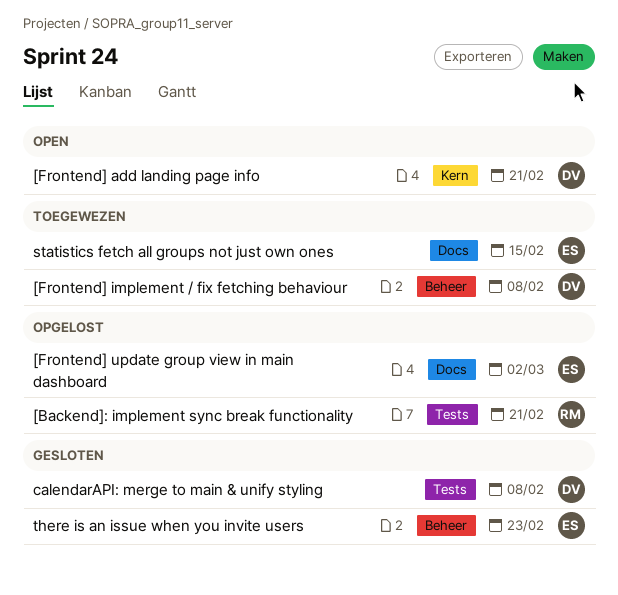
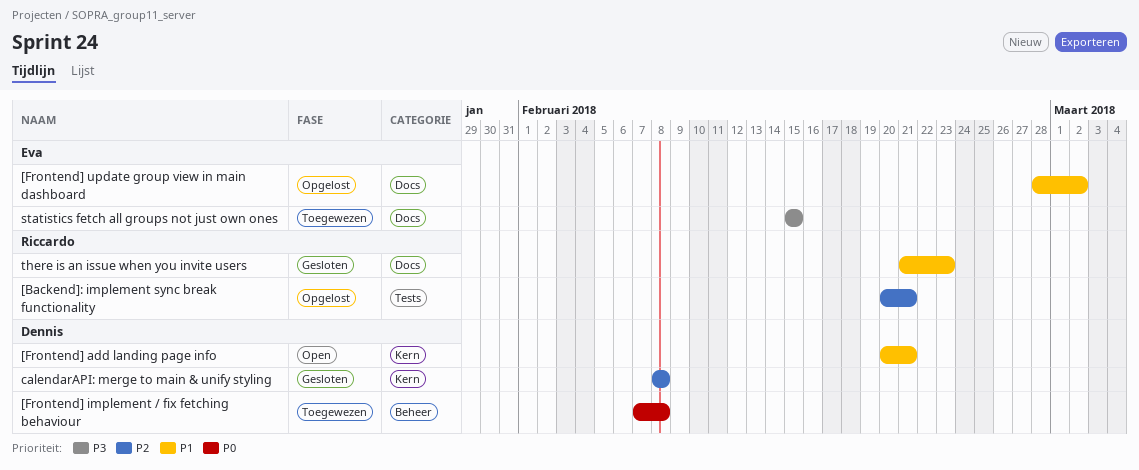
calendarAPI: merge to main & unify styling, label: Tests -> Kern
there is an issue when you invite users, owner: Eva -> Riccardo
there is an issue when you invite users, label: Beheer -> Docs

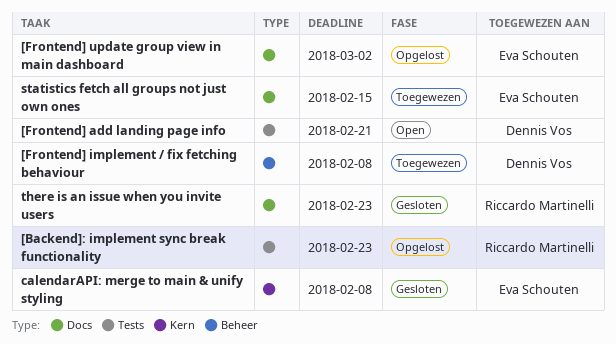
[Backend]: implement sync break functionality, due: Feb 21 -> Feb 23
[Frontend] add landing page info, label: Kern -> Tests
calendarAPI: merge to main & unify styling, owner: Dennis Vos -> Eva Schouten

